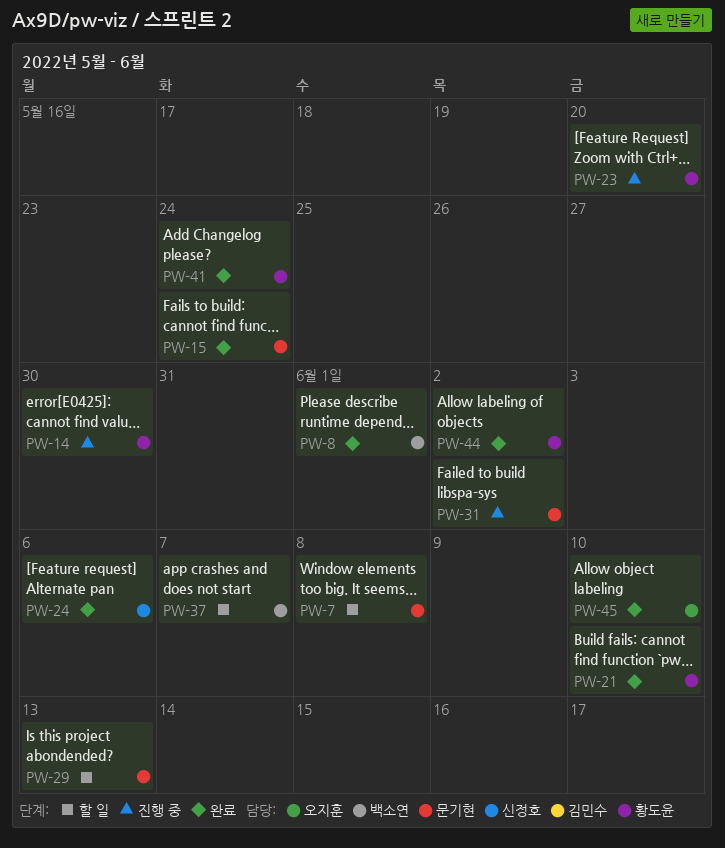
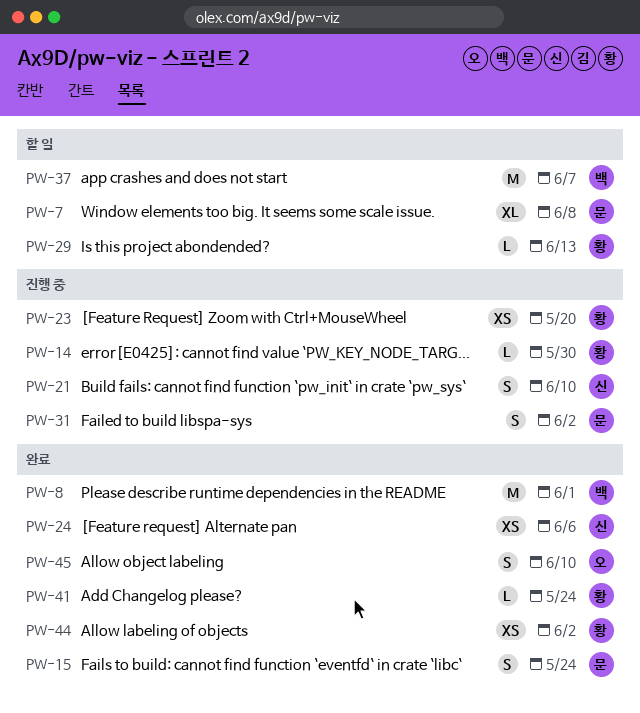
PW-21, status: 완료 -> 진행 중
PW-21, owner: 황도윤 -> 신정호
PW-29, owner: 문기현 -> 황도윤

